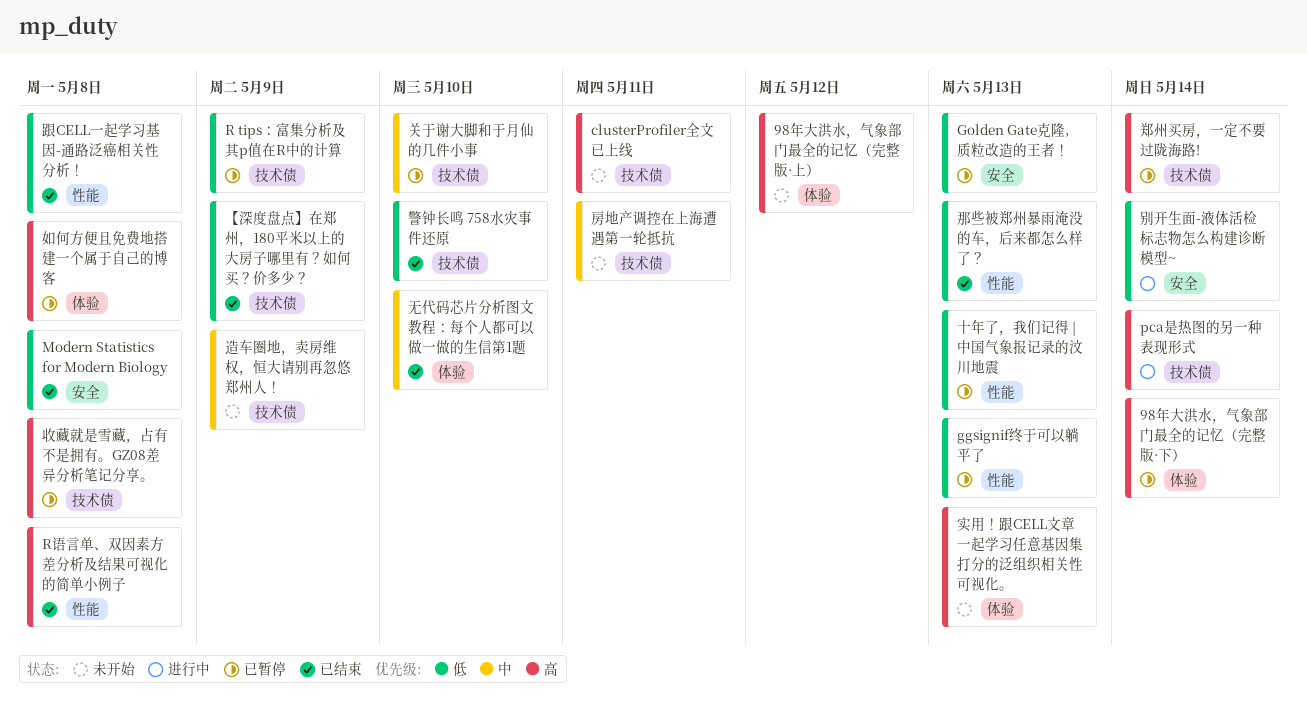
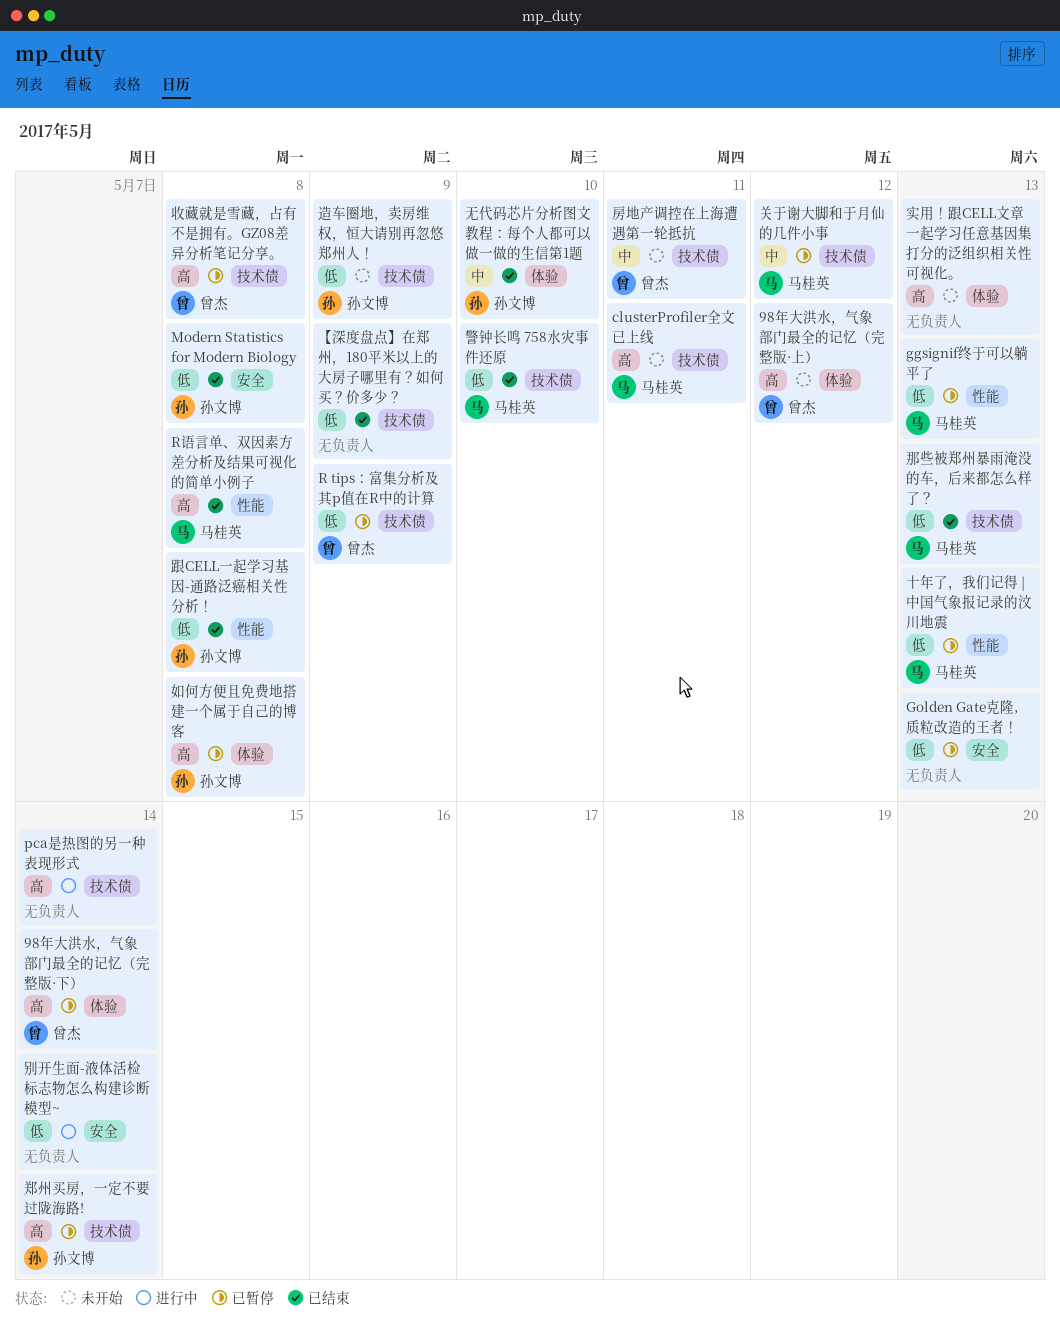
关于谢大脚和于月仙的几件小事, due: May 10 -> May 12
造车圈地，卖房维权，恒大请别再忽悠郑州人！, priority: 中 -> 低
那些被郑州暴雨淹没的车，后来都怎么样了？, label: 性能 -> 技术债

